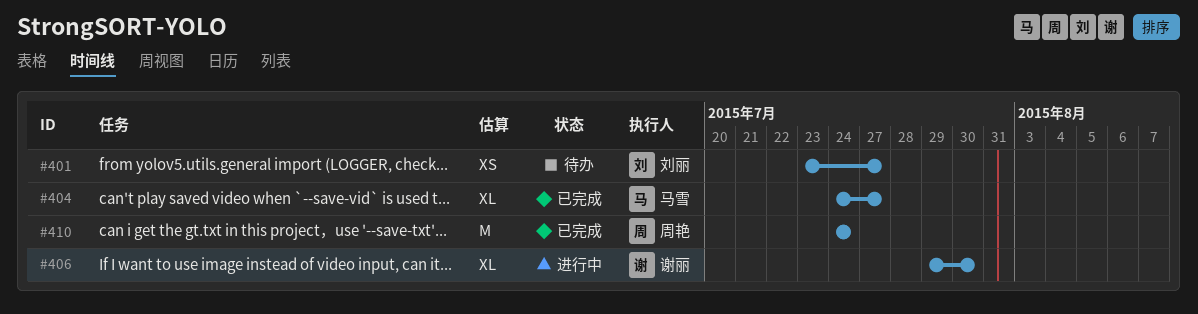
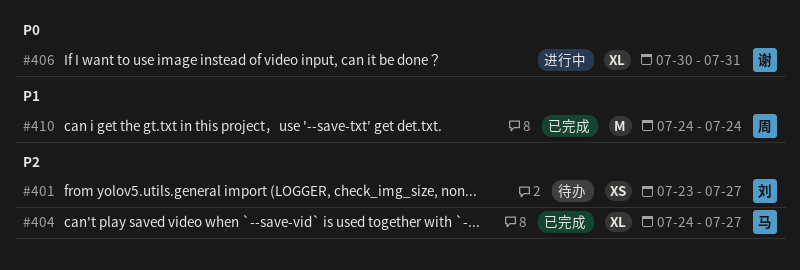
#406, start: Jul 29 -> Jul 30
#406, due: Jul 30 -> Jul 31

